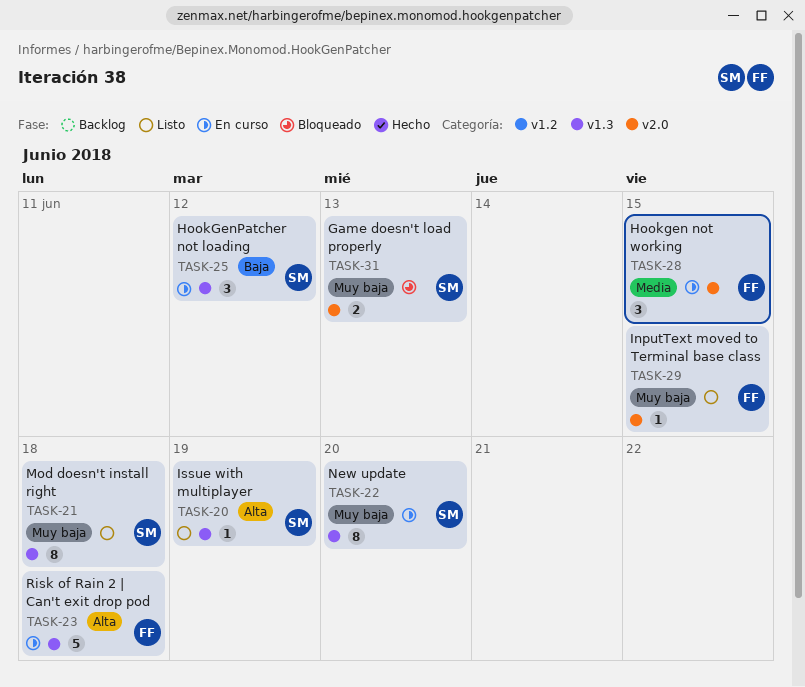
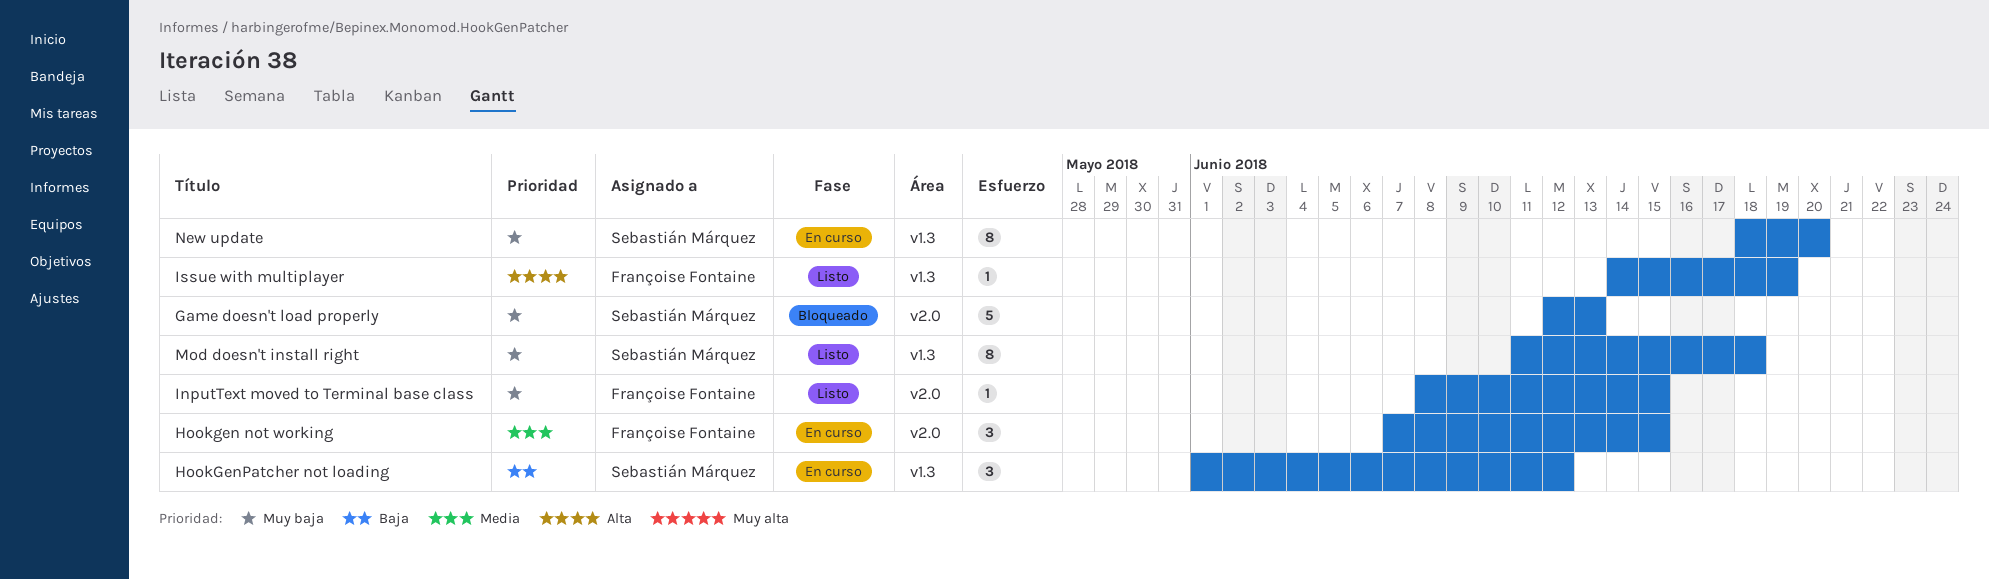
Game doesn't load properly, estimate: 2 -> 5
Issue with multiplayer, owner: Sebastián Márquez -> Françoise Fontaine
Risk of Rain 2 | Can't exit drop pod: present -> none

